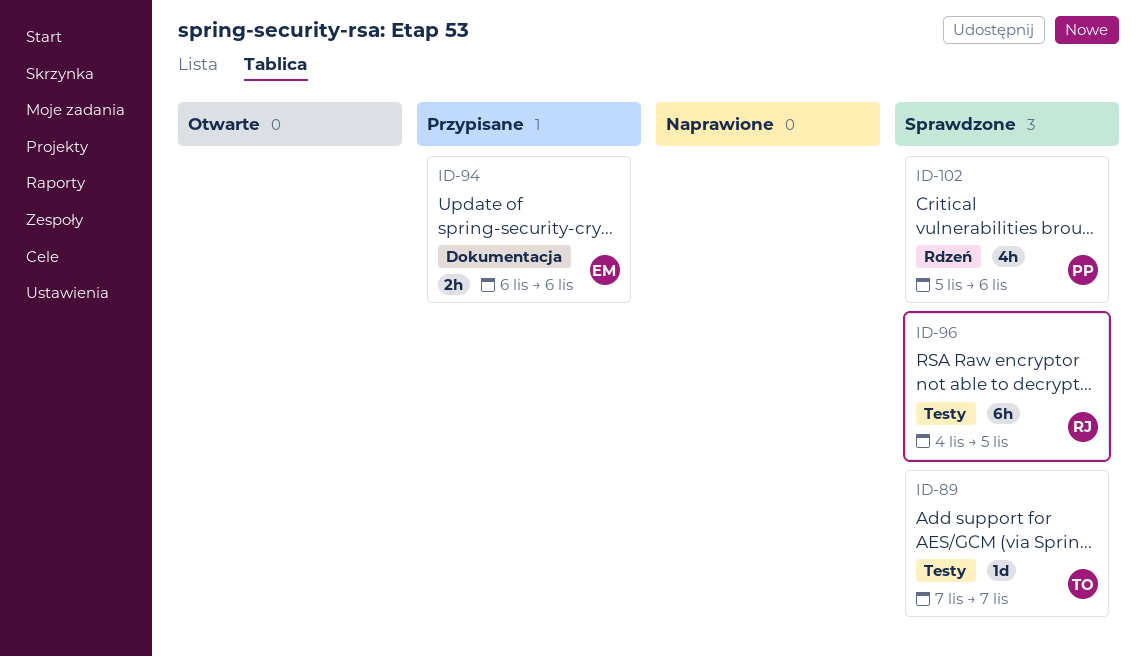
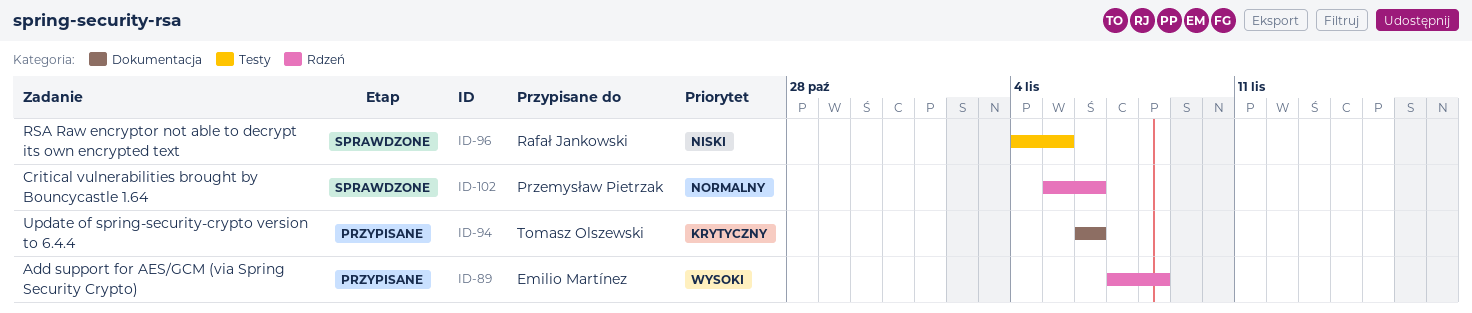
ID-89, status: Sprawdzone -> Przypisane
ID-89, owner: Tomasz Olszewski -> Emilio Martínez
ID-89, label: Testy -> Rdzeń
ID-89, due: Nov 7 -> Nov 8
ID-94, owner: Emilio Martínez -> Tomasz Olszewski

